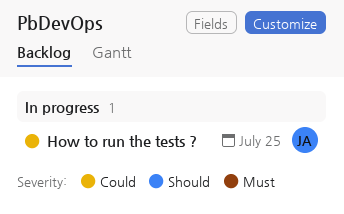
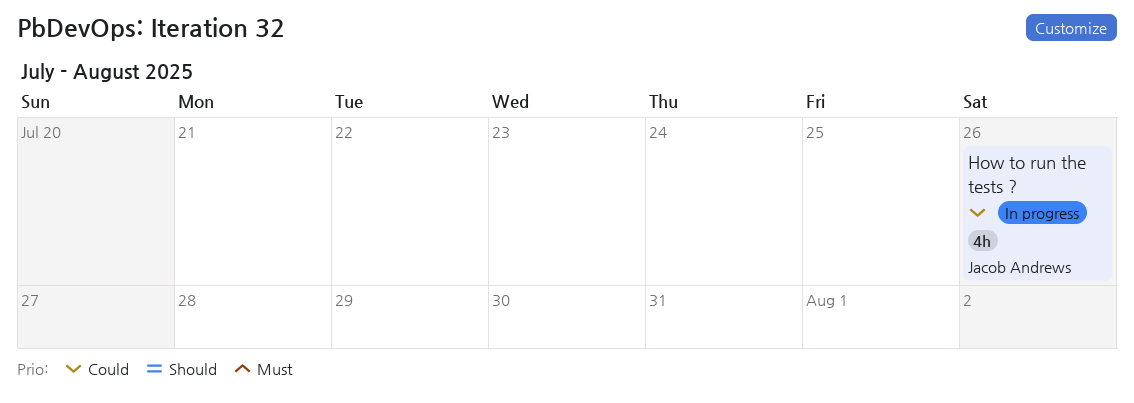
How to run the tests ?, due: Jul 25 -> Jul 26

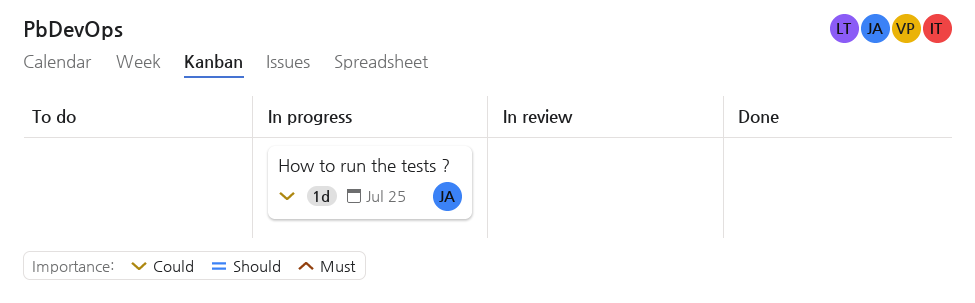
How to run the tests ?, estimate: 4h -> 1d
How to run the tests ?, due: Jul 26 -> Jul 25

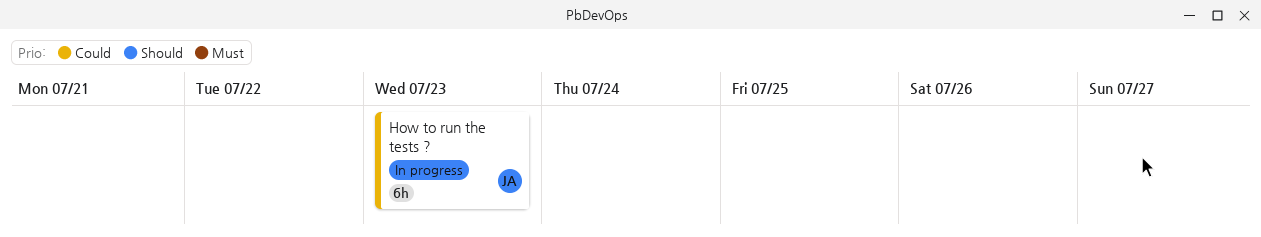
How to run the tests ?, estimate: 1d -> 6h
How to run the tests ?, due: Jul 25 -> Jul 23

